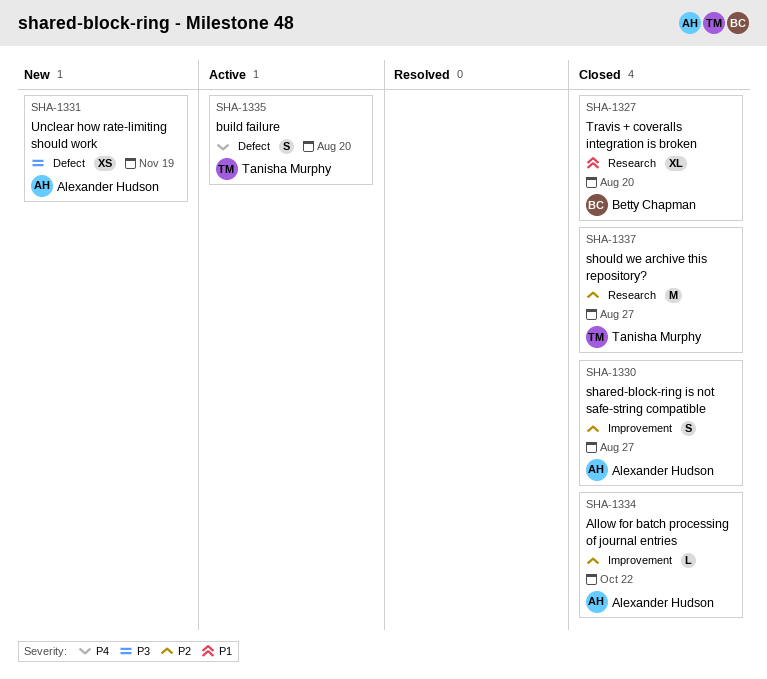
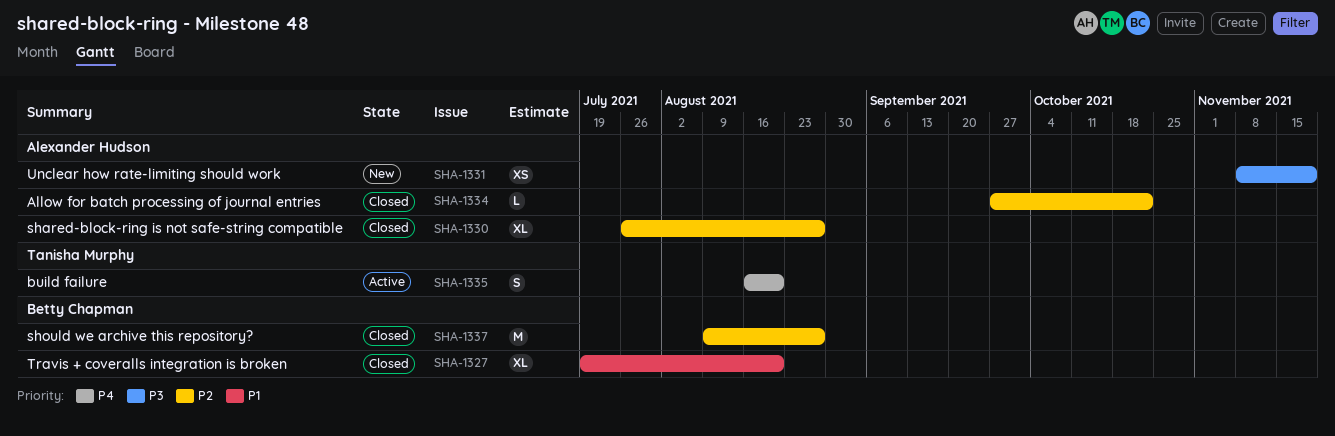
SHA-1330, estimate: S -> XL
SHA-1337, owner: Tanisha Murphy -> Betty Chapman

